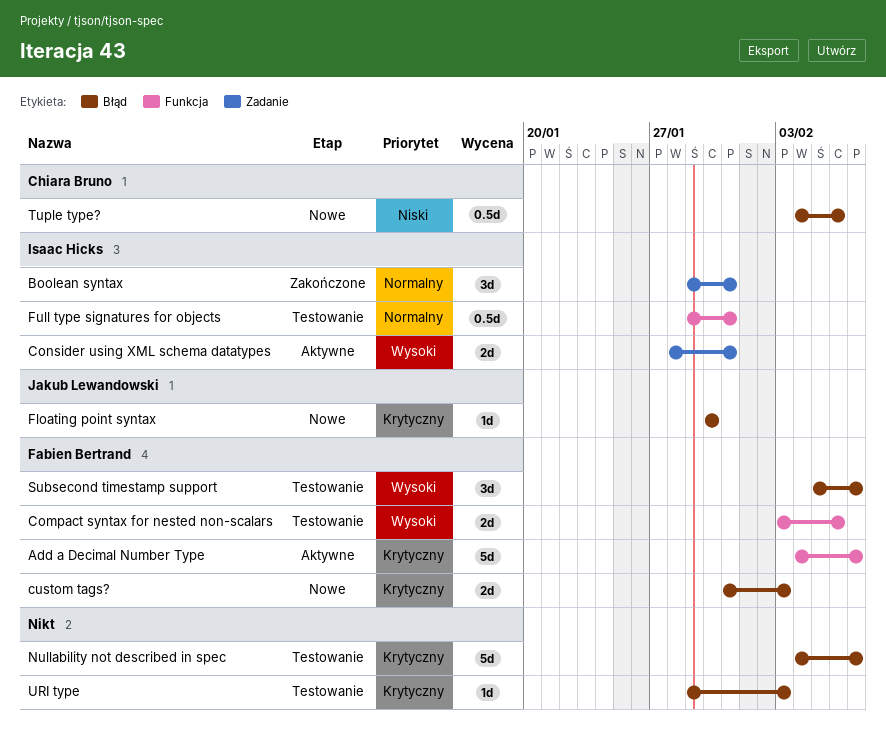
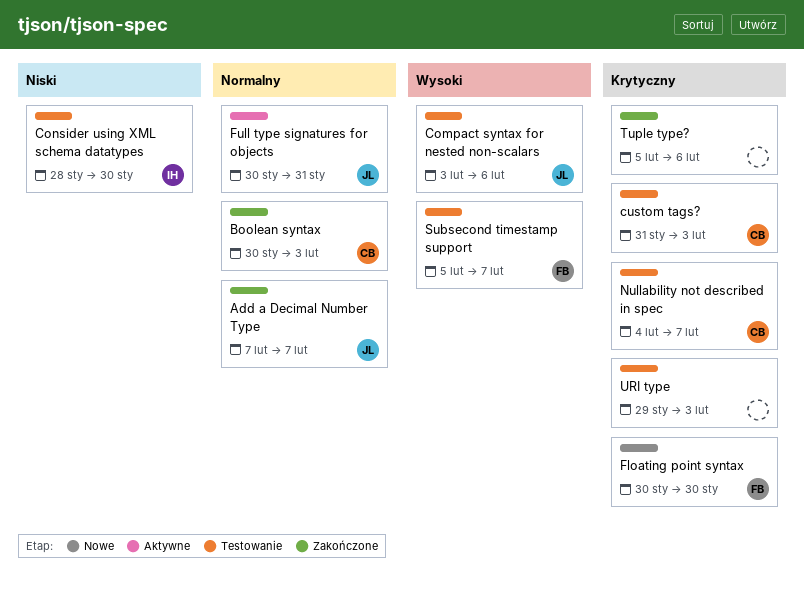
Add a Decimal Number Type, status: Aktywne -> Zakończone
Add a Decimal Number Type, owner: Fabien Bertrand -> Jakub Lewandowski
Add a Decimal Number Type, priority: Krytyczny -> Normalny
Add a Decimal Number Type, start: Feb 4 -> Feb 7
Boolean syntax, owner: Isaac Hicks -> Chiara Bruno
Boolean syntax, start: Jan 29 -> Jan 30
Boolean syntax, due: Jan 31 -> Feb 3
Compact syntax for nested non-scalars, owner: Fabien Bertrand -> Jakub Lewandowski
Consider using XML schema datatypes, status: Aktywne -> Testowanie
Consider using XML schema datatypes, priority: Wysoki -> Niski
Consider using XML schema datatypes, due: Jan 31 -> Jan 30
custom tags?, status: Nowe -> Testowanie
custom tags?, owner: Fabien Bertrand -> Chiara Bruno
Floating point syntax, owner: Jakub Lewandowski -> Fabien Bertrand
Full type signatures for objects, status: Testowanie -> Aktywne
Full type signatures for objects, owner: Isaac Hicks -> Jakub Lewandowski
Full type signatures for objects, start: Jan 29 -> Jan 30
Nullability not described in spec, owner: none -> Chiara Bruno
Tuple type?, status: Nowe -> Zakończone
Tuple type?, owner: Chiara Bruno -> none
Tuple type?, priority: Niski -> Krytyczny
Tuple type?, start: Feb 4 -> Feb 5

